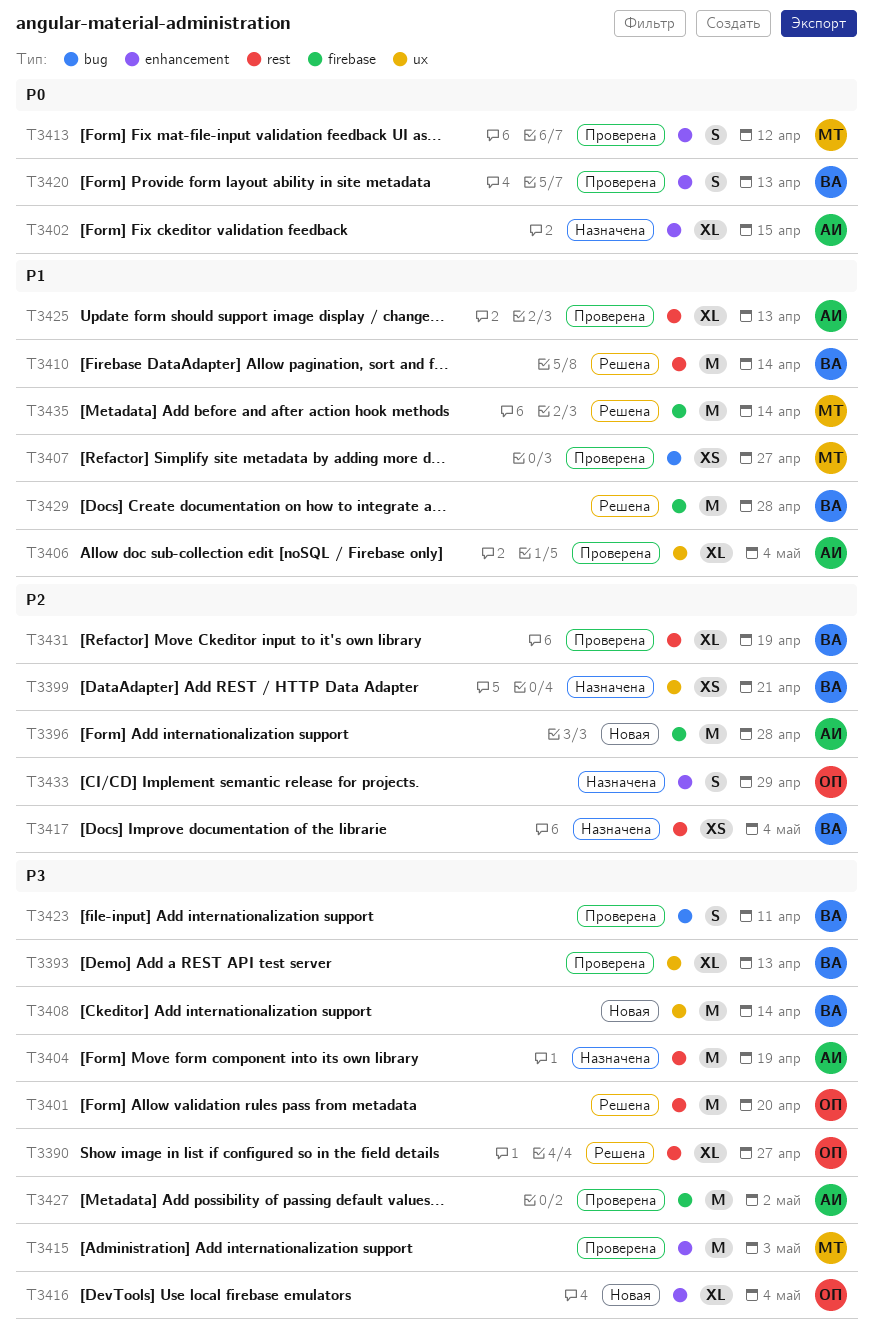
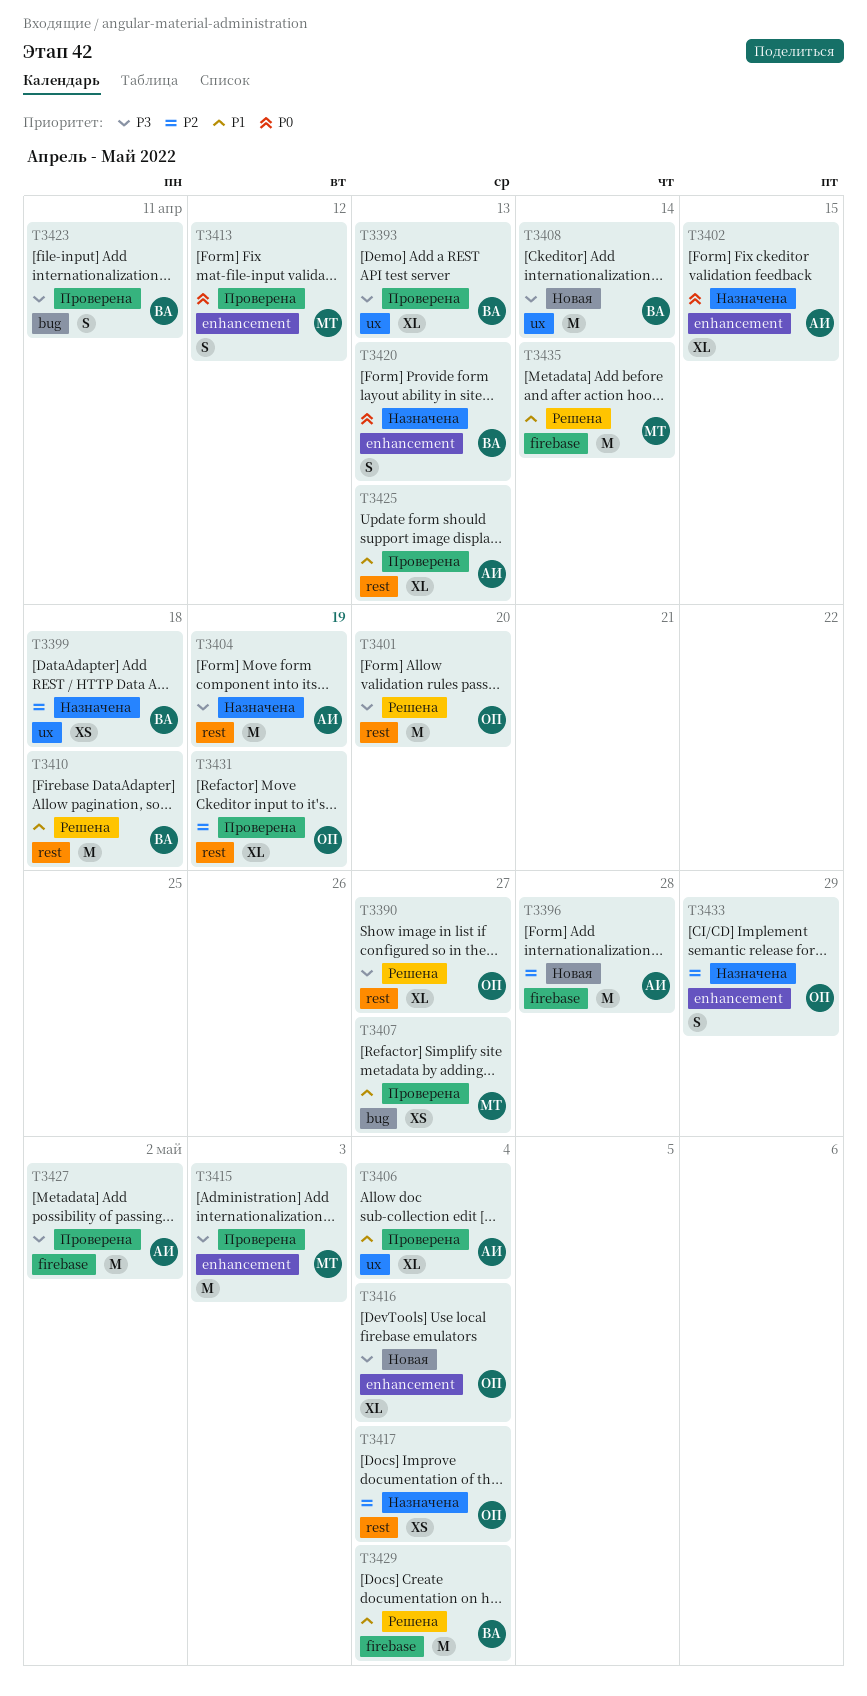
T3399, due: Apr 21 -> Apr 18
T3410, due: Apr 14 -> Apr 18
T3417, owner: ВА -> ОП
T3420, status: Проверена -> Назначена
T3429, due: Apr 28 -> May 4
T3431, owner: ВА -> ОП

